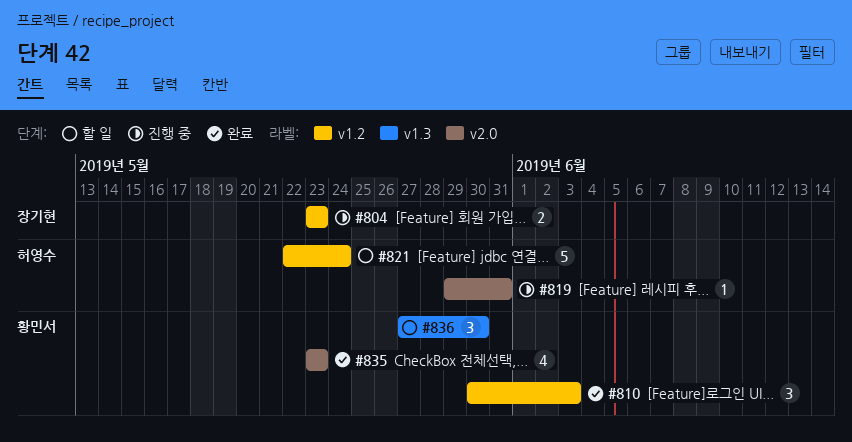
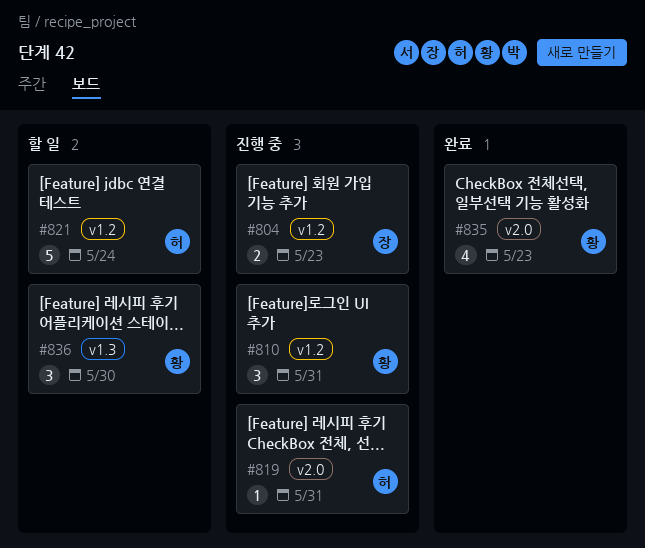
#810, status: 완료 -> 진행 중
#810, due: Jun 3 -> May 31

